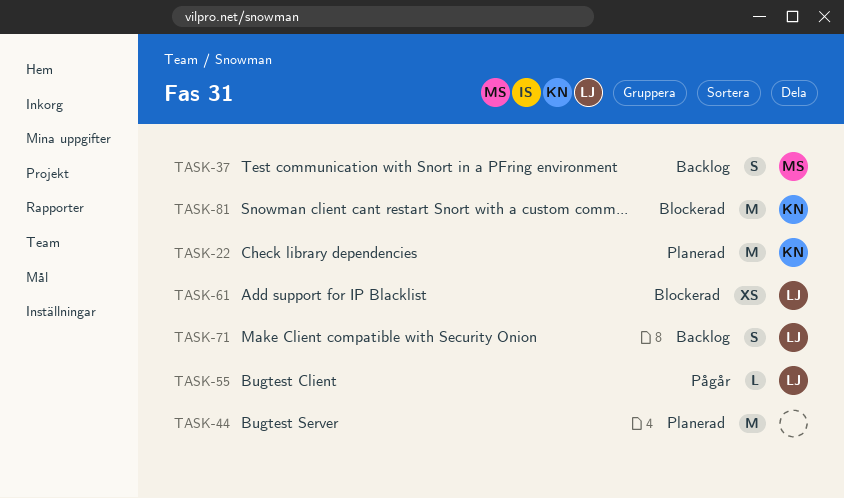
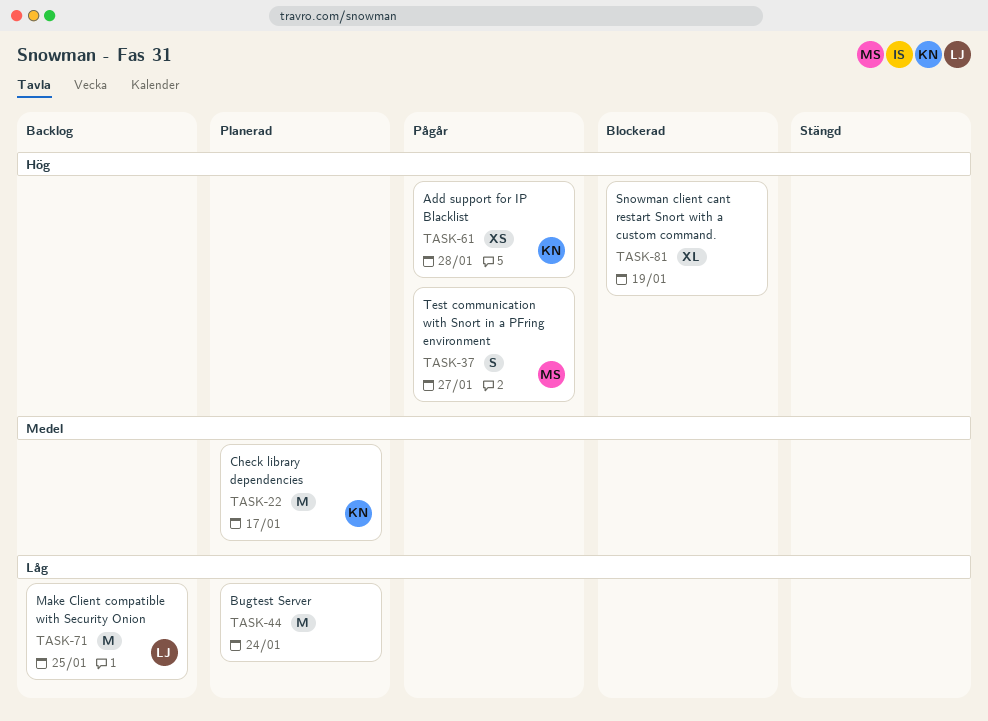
TASK-37, status: Backlog -> Pågår
TASK-55: present -> none
TASK-61, status: Blockerad -> Pågår
TASK-61, owner: LJ -> KN
TASK-71, estimate: S -> M
TASK-81, owner: KN -> none
TASK-81, estimate: M -> XL

